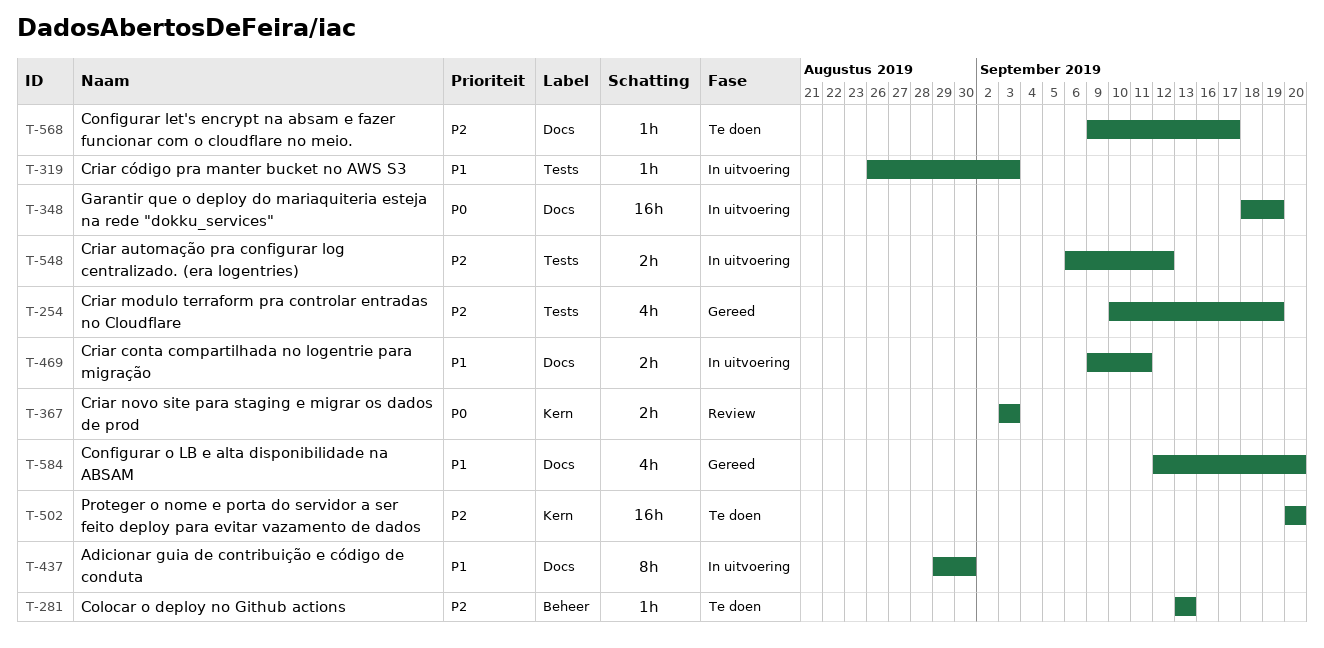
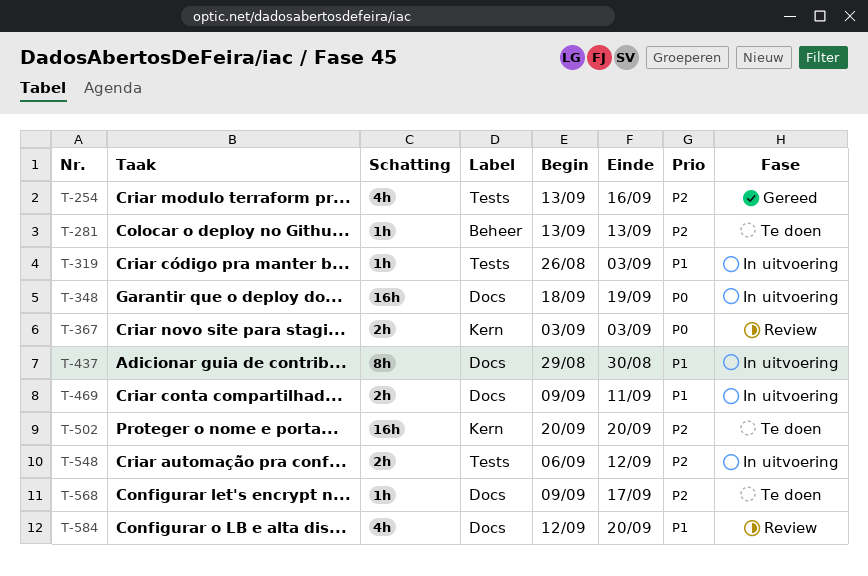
T-254, start: Sep 10 -> Sep 13
T-254, due: Sep 19 -> Sep 16
T-584, status: Gereed -> Review

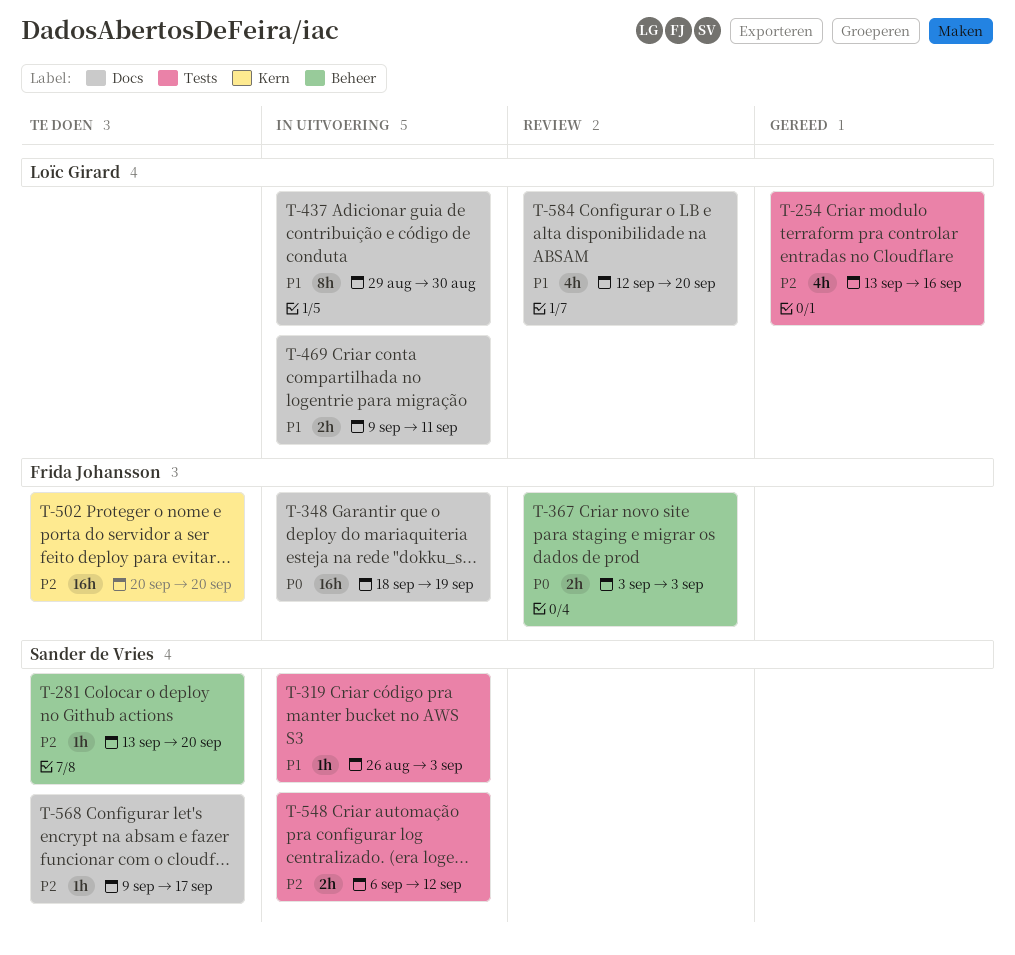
T-281, due: Sep 13 -> Sep 20
T-367, label: Kern -> Beheer

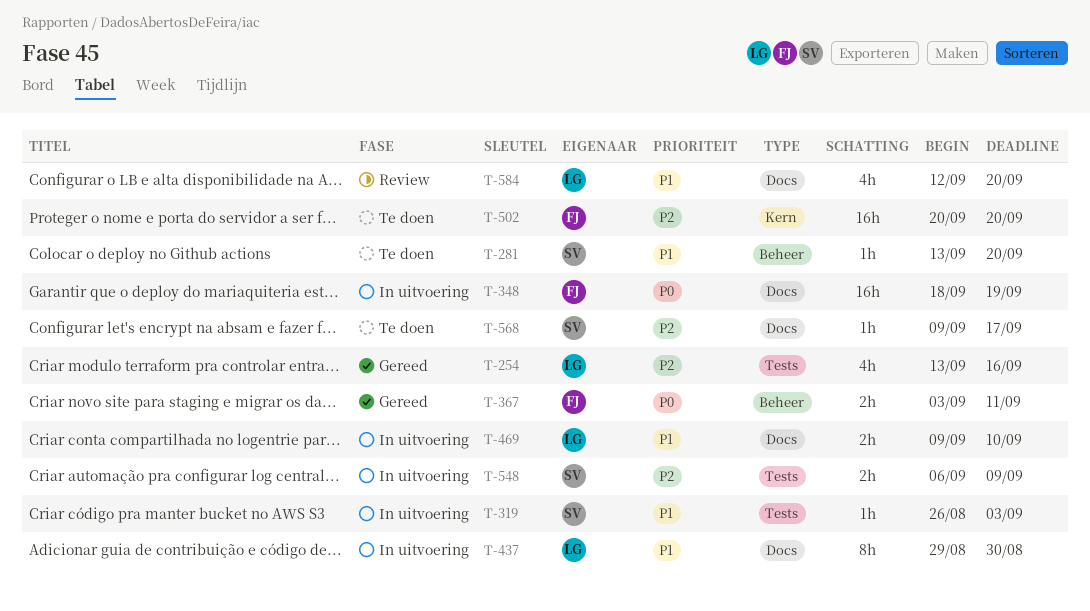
T-281, priority: P2 -> P1
T-367, status: Review -> Gereed
T-367, due: Sep 3 -> Sep 11
T-469, due: Sep 11 -> Sep 10
T-548, due: Sep 12 -> Sep 9

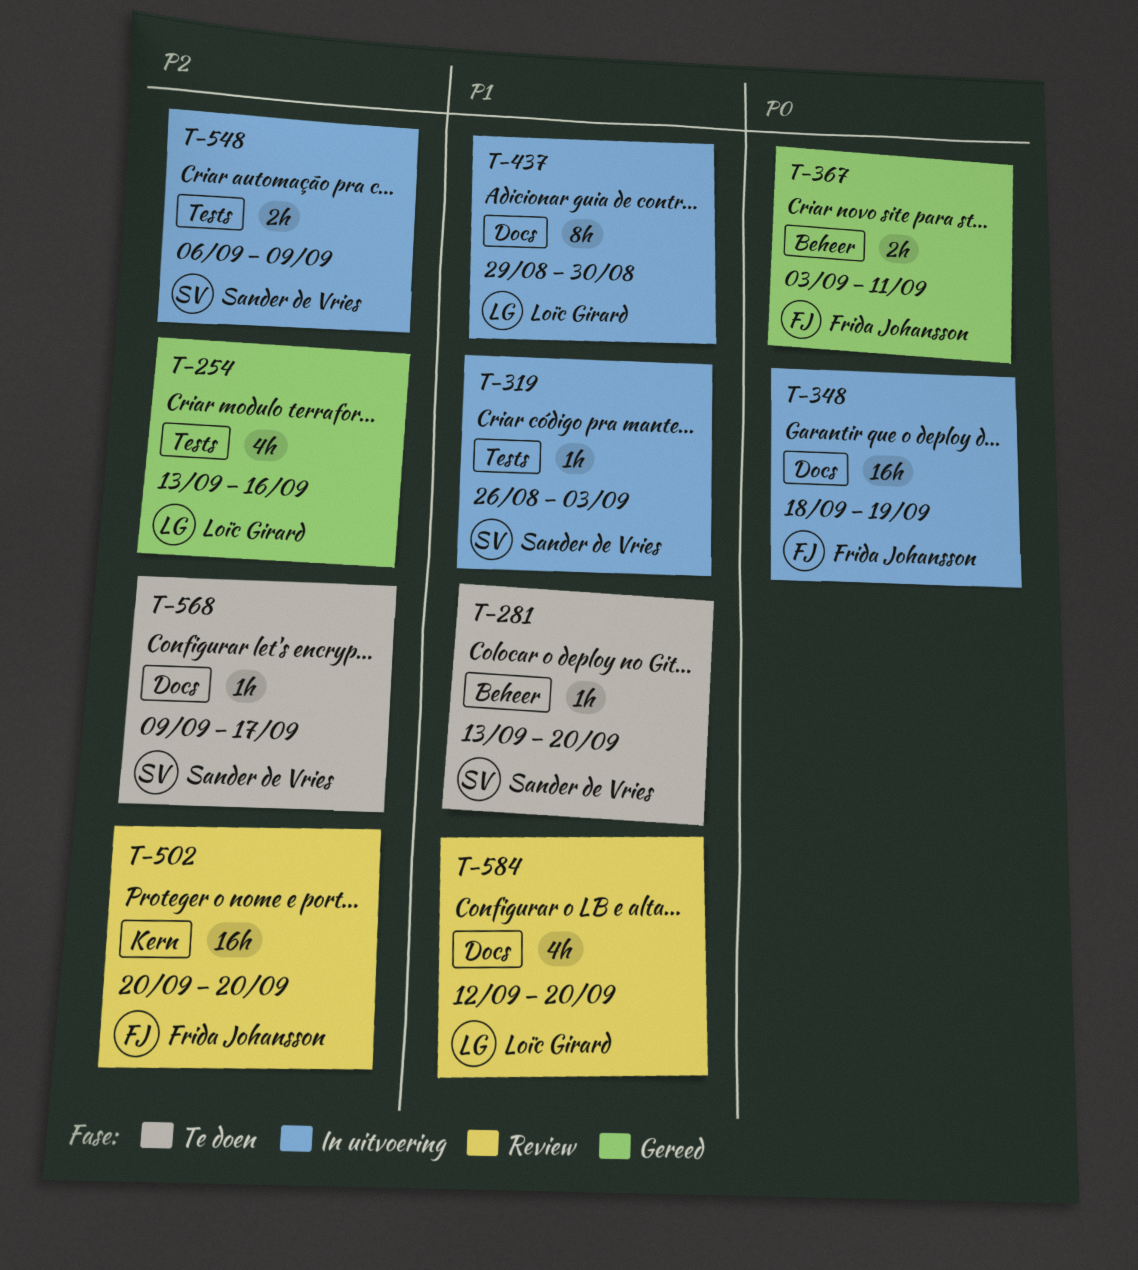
T-469: present -> none
T-502, status: Te doen -> Review

